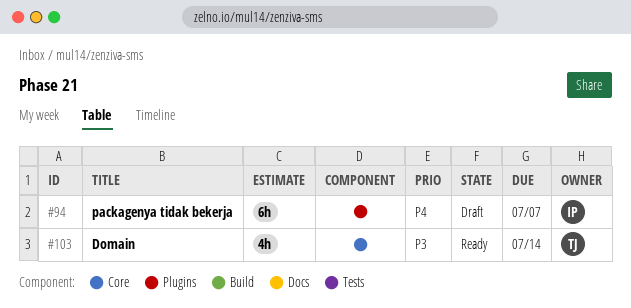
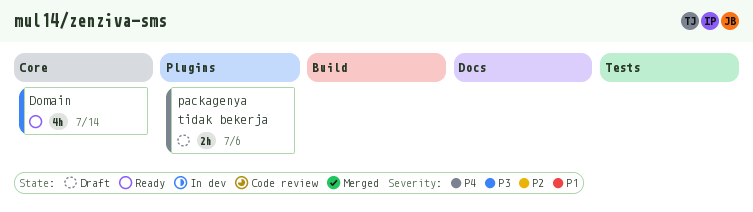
packagenya tidak bekerja, estimate: 6h -> 2h
packagenya tidak bekerja, due: Jul 7 -> Jul 6

